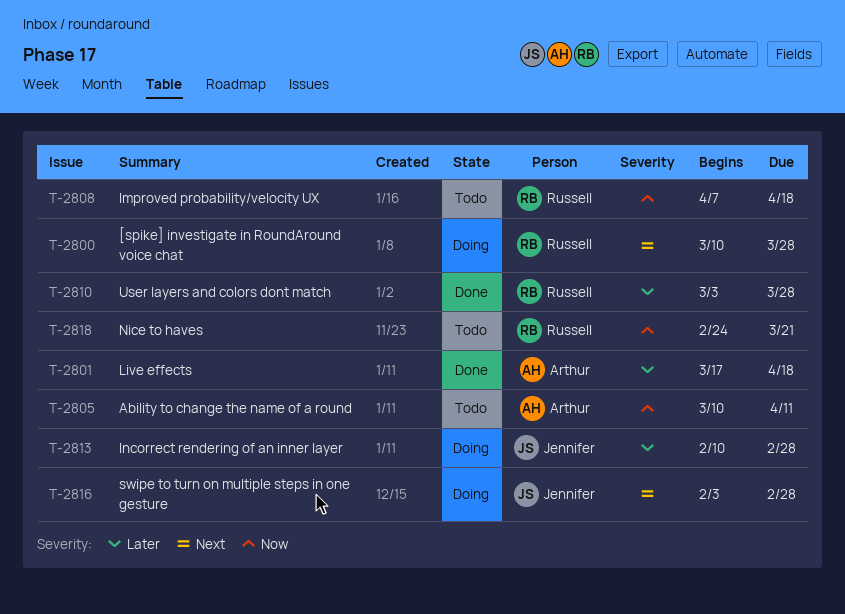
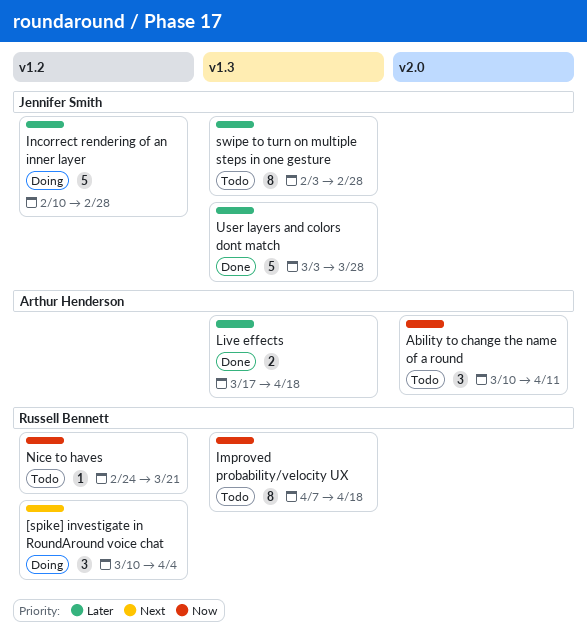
[spike] investigate in RoundAround voice chat, due: Mar 28 -> Apr 4
swipe to turn on multiple steps in one gesture, status: Doing -> Todo
swipe to turn on multiple steps in one gesture, priority: Next -> Later
User layers and colors dont match, owner: Russell Bennett -> Jennifer Smith

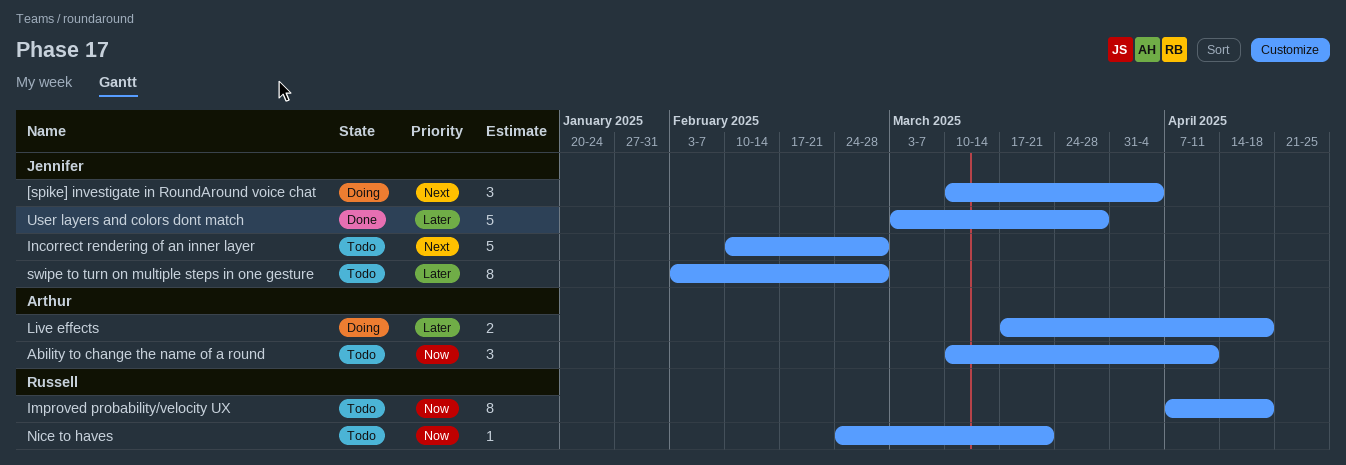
[spike] investigate in RoundAround voice chat, owner: Russell Bennett -> Jennifer Smith
Incorrect rendering of an inner layer, status: Doing -> Todo
Incorrect rendering of an inner layer, priority: Later -> Next
Live effects, status: Done -> Doing

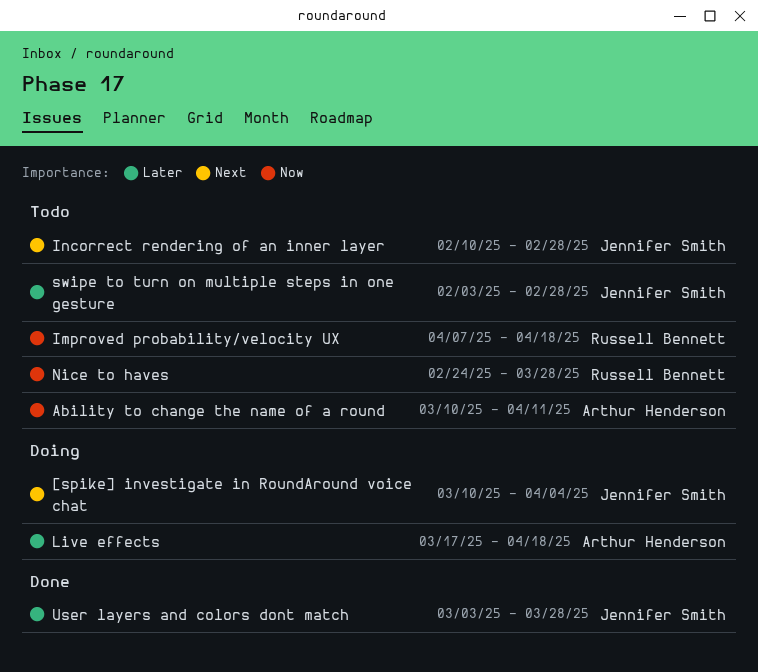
Nice to haves, due: Mar 21 -> Mar 28

